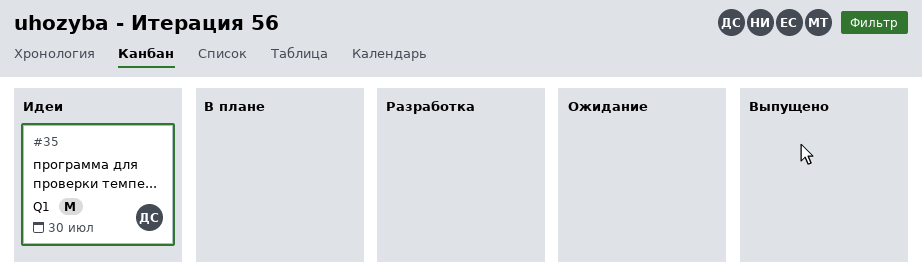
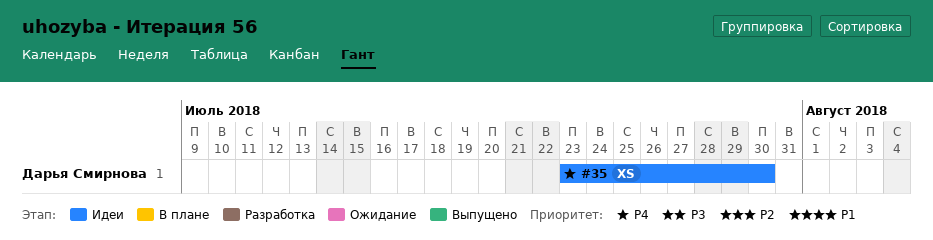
#35, estimate: M -> XS

